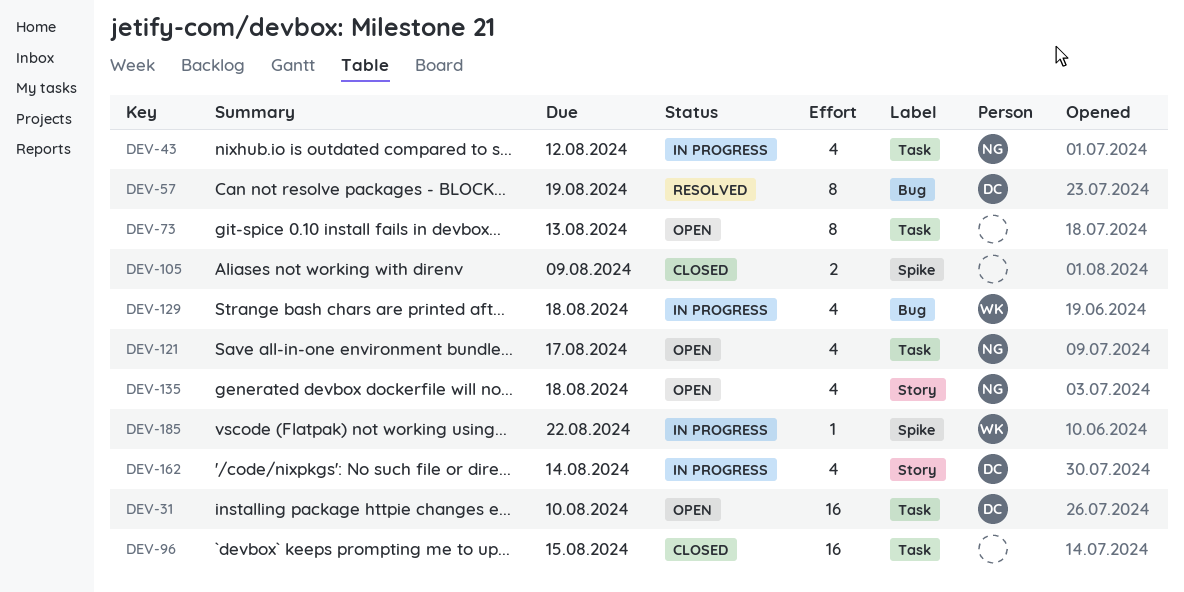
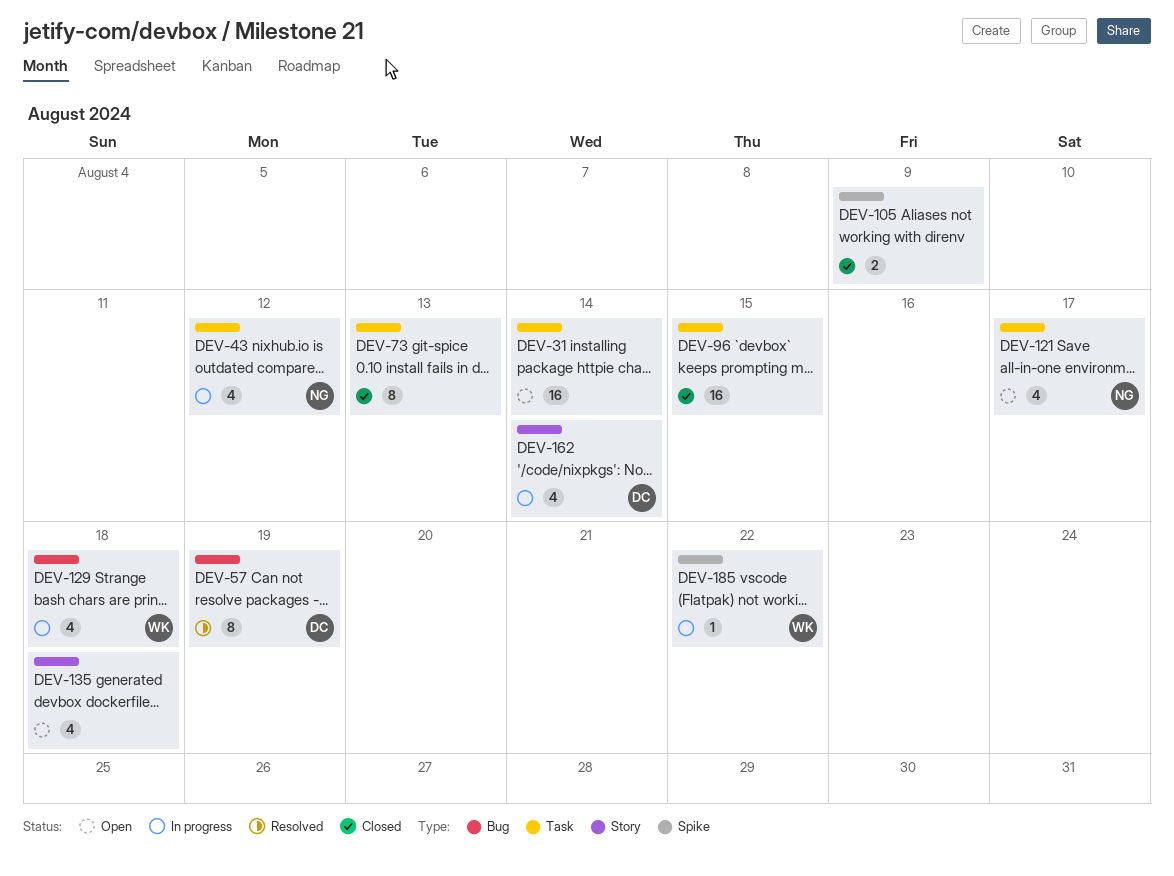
DEV-31, owner: DC -> none
DEV-31, due: Aug 10 -> Aug 14
DEV-73, status: Open -> Closed
DEV-135, owner: NG -> none

